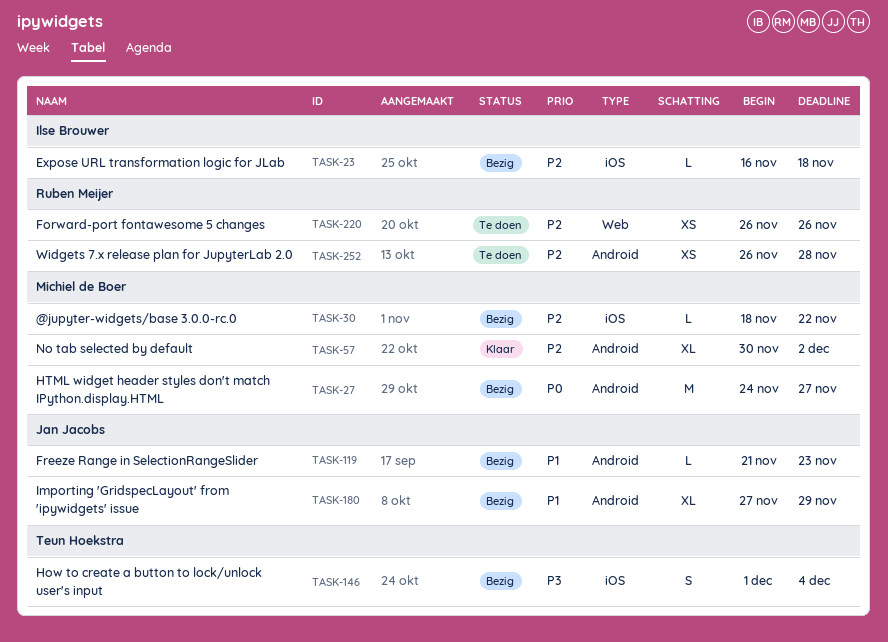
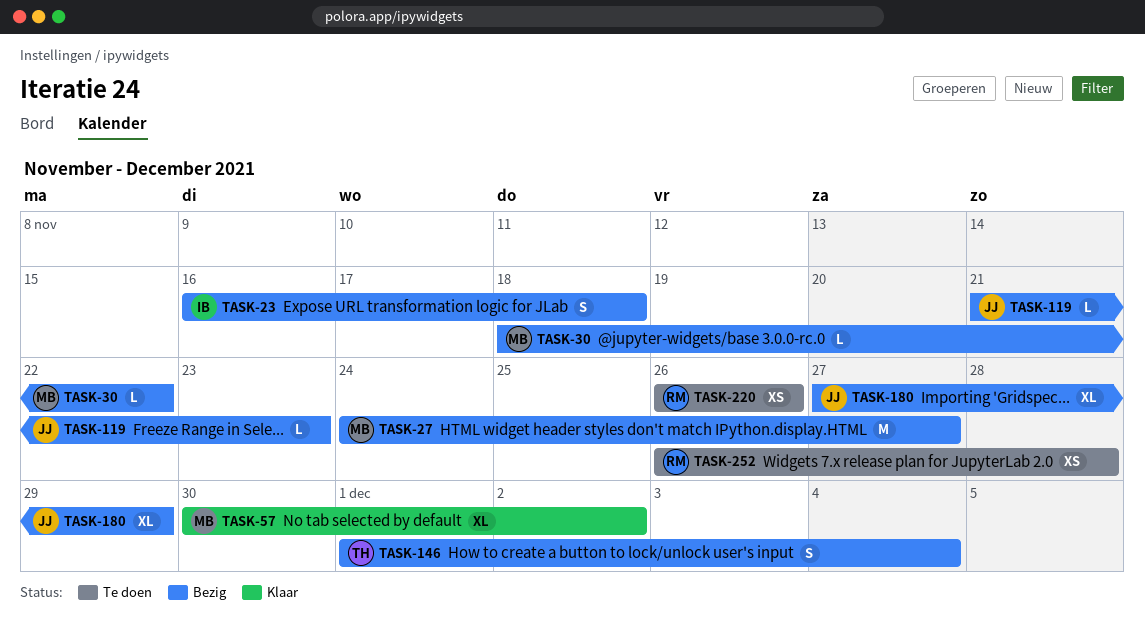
TASK-23, estimate: L -> S

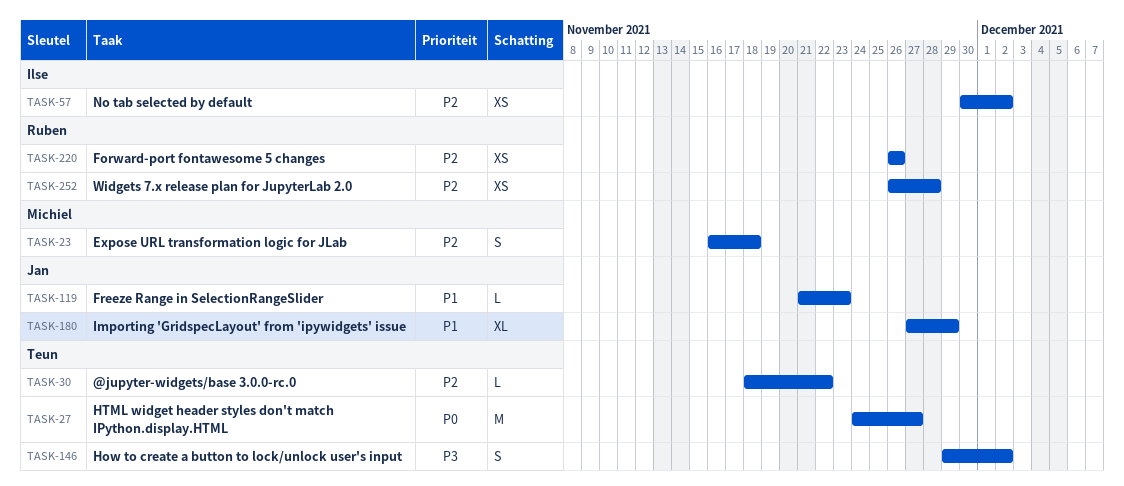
TASK-23, owner: Ilse -> Michiel
TASK-27, owner: Michiel -> Teun
TASK-30, owner: Michiel -> Teun
TASK-57, owner: Michiel -> Ilse
TASK-57, estimate: XL -> XS
TASK-146, start: Dec 1 -> Nov 29
TASK-146, due: Dec 4 -> Dec 2

